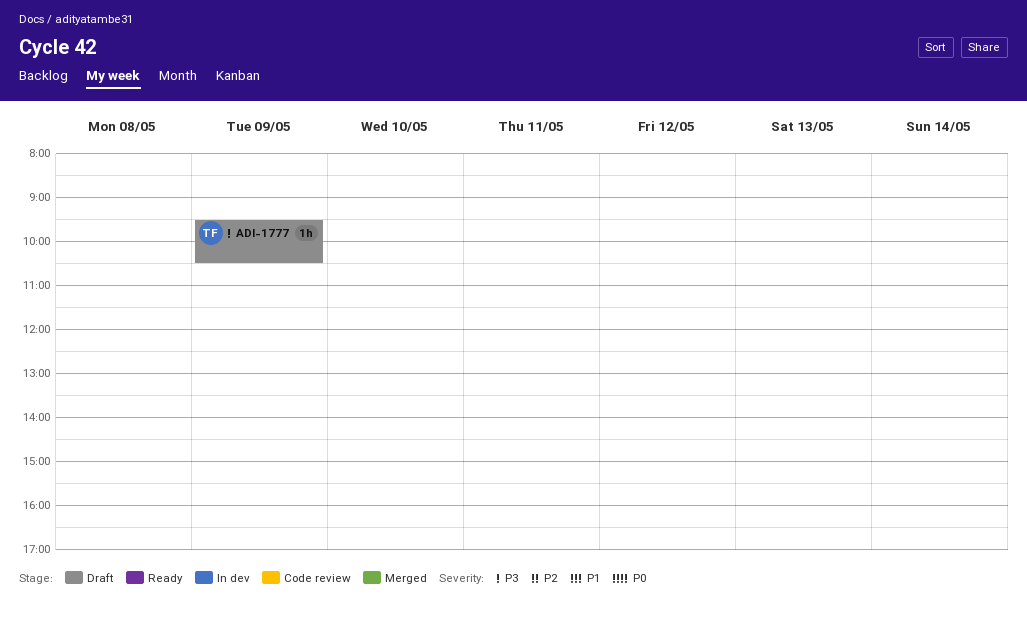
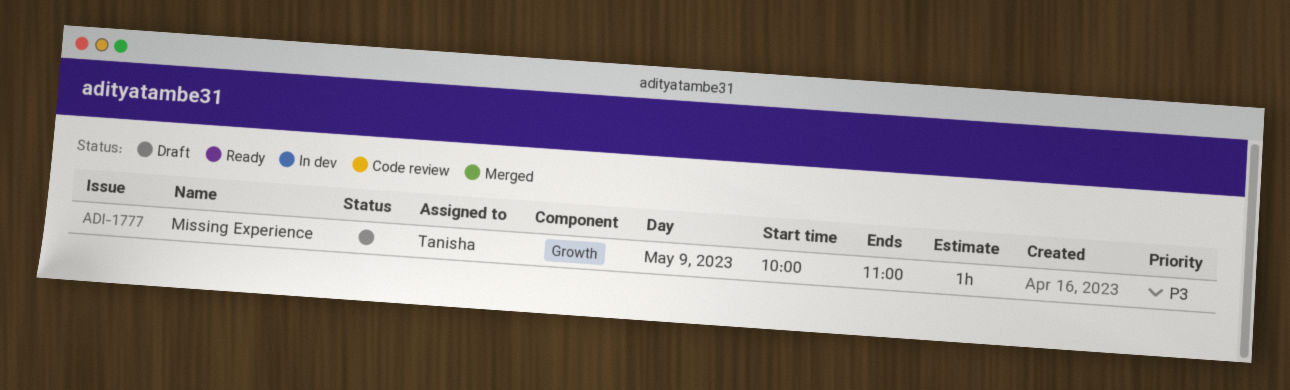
ADI-1777, begins: 09:30 -> 10:00
ADI-1777, ends: 10:30 -> 11:00

